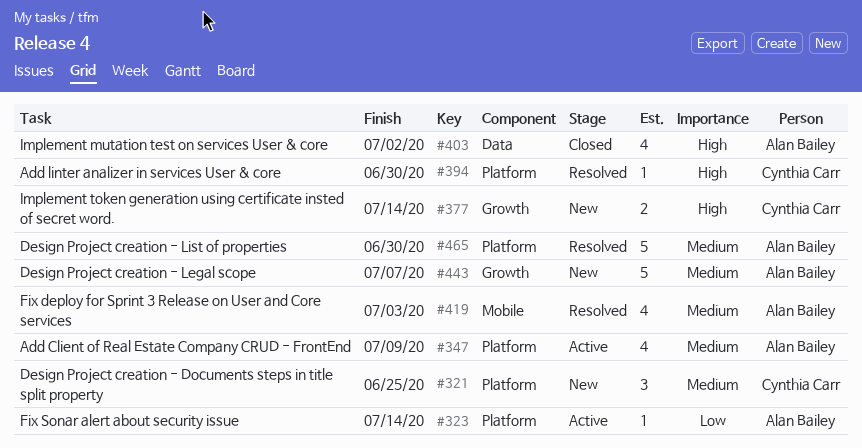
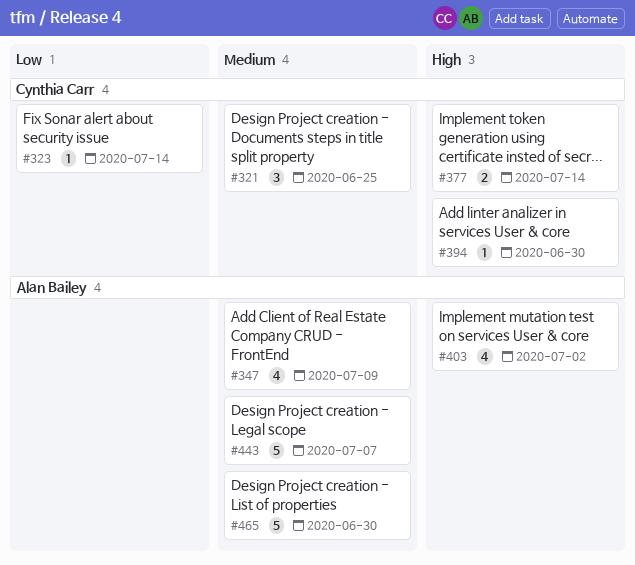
#323, owner: Alan Bailey -> Cynthia Carr
#419: present -> none

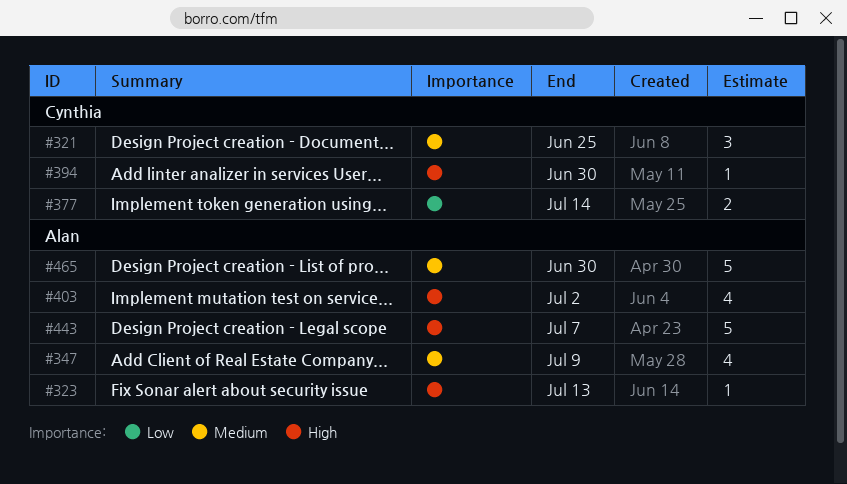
#323, owner: Cynthia Carr -> Alan Bailey
#323, priority: Low -> High
#323, due: Jul 14 -> Jul 13
#377, priority: High -> Low
#443, priority: Medium -> High

